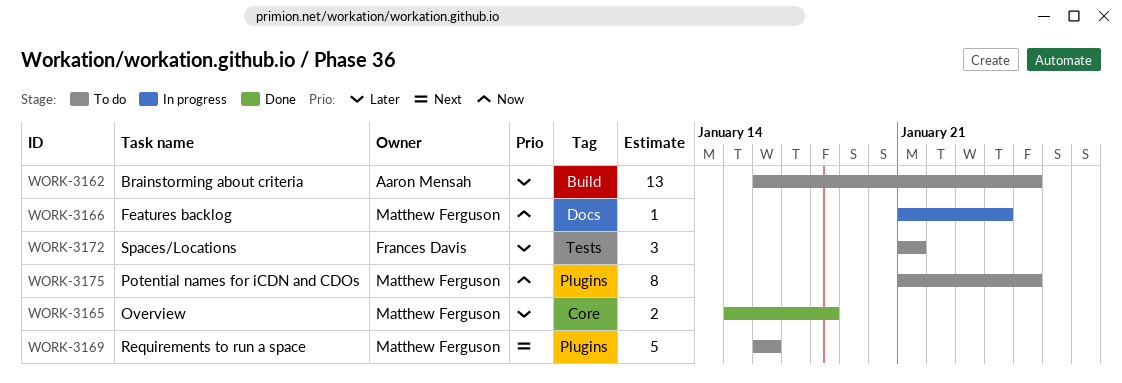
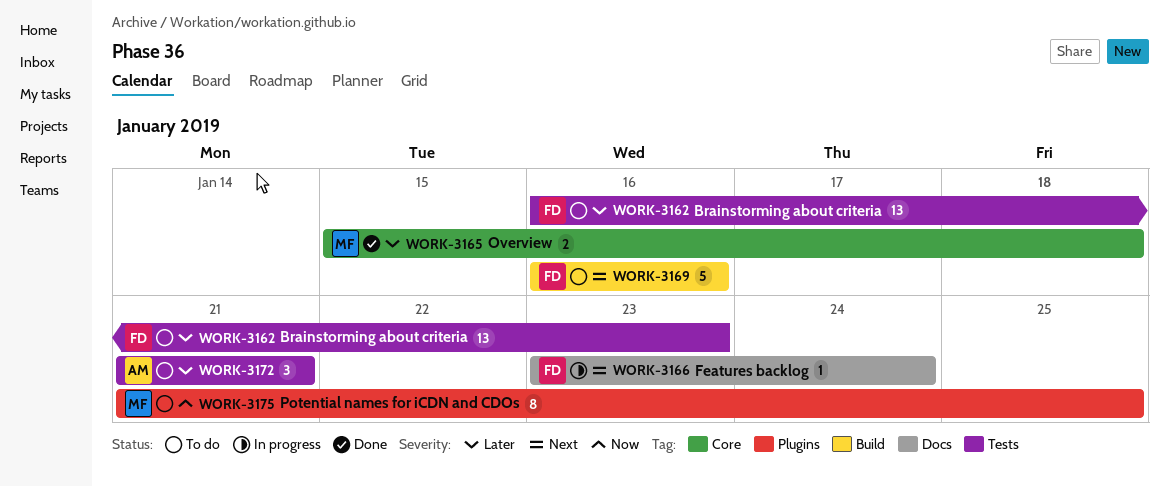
WORK-3162, owner: Aaron Mensah -> Frances Davis
WORK-3162, label: Build -> Tests
WORK-3162, due: Jan 25 -> Jan 23
WORK-3166, owner: Matthew Ferguson -> Frances Davis
WORK-3166, priority: Now -> Next
WORK-3166, start: Jan 21 -> Jan 23
WORK-3169, owner: Matthew Ferguson -> Frances Davis
WORK-3169, label: Plugins -> Build
WORK-3172, owner: Frances Davis -> Aaron Mensah

